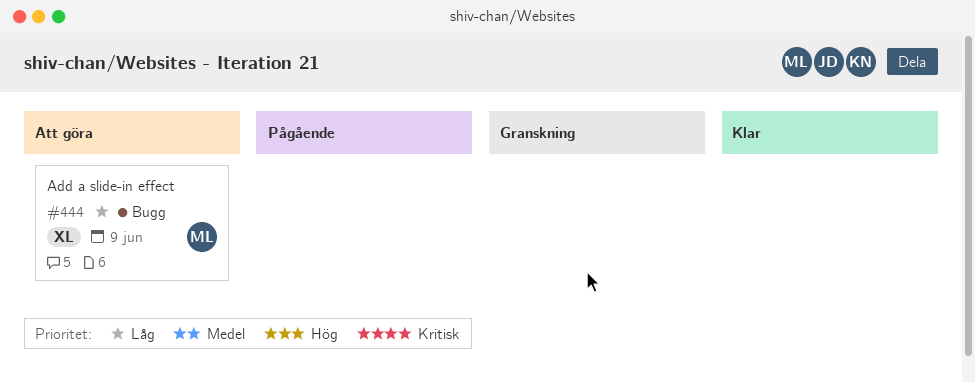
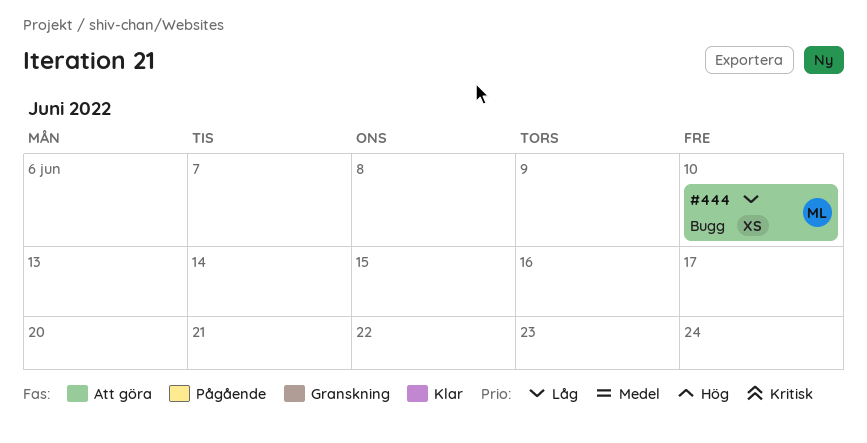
#444, estimate: XL -> XS
#444, due: Jun 9 -> Jun 10

